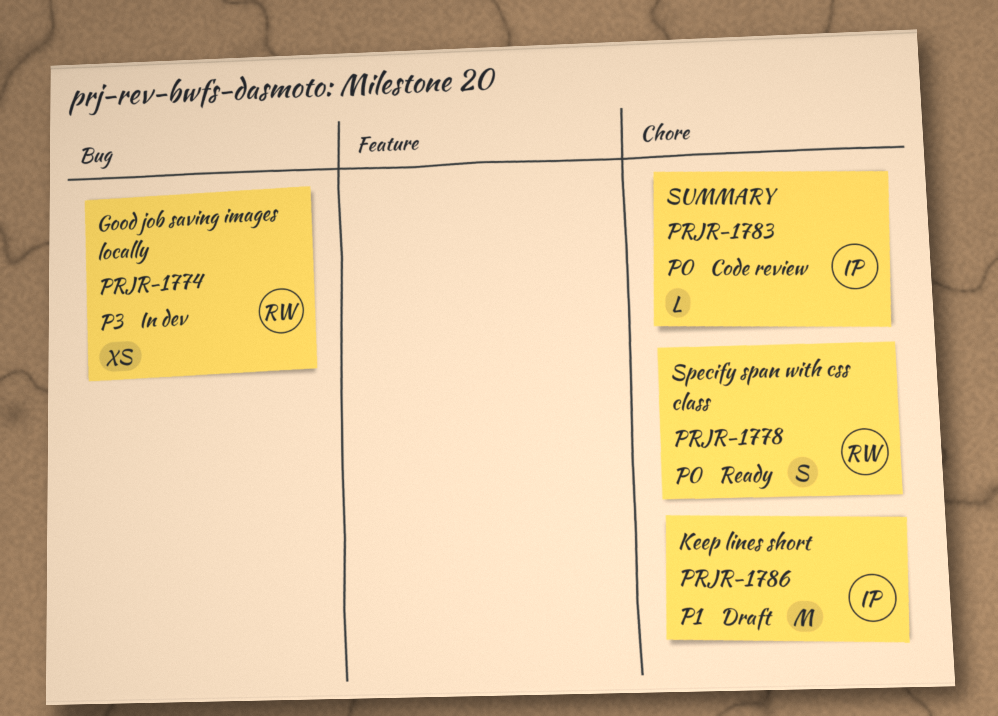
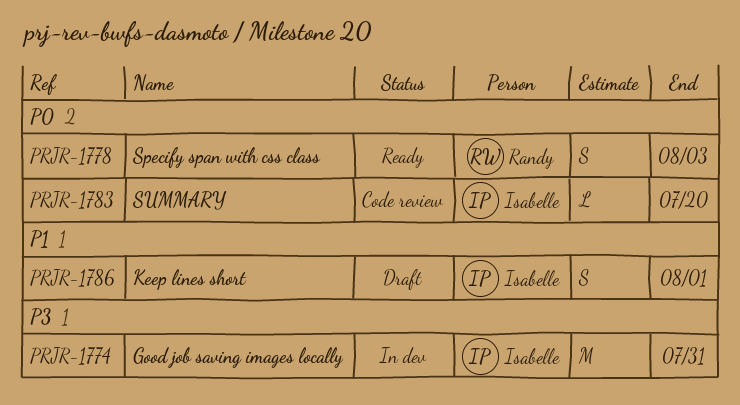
PRJR-1774, owner: Randy -> Isabelle
PRJR-1774, estimate: XS -> M
PRJR-1786, estimate: M -> S

